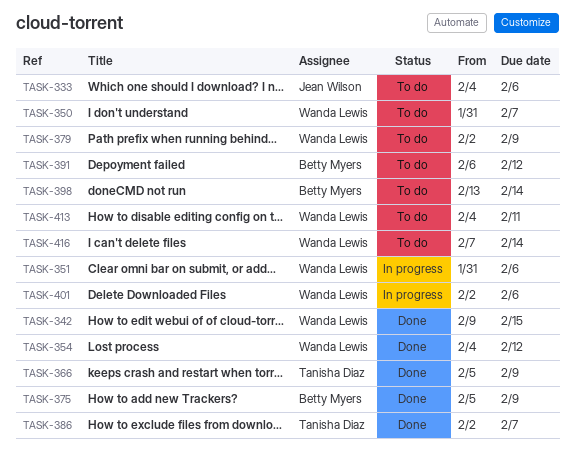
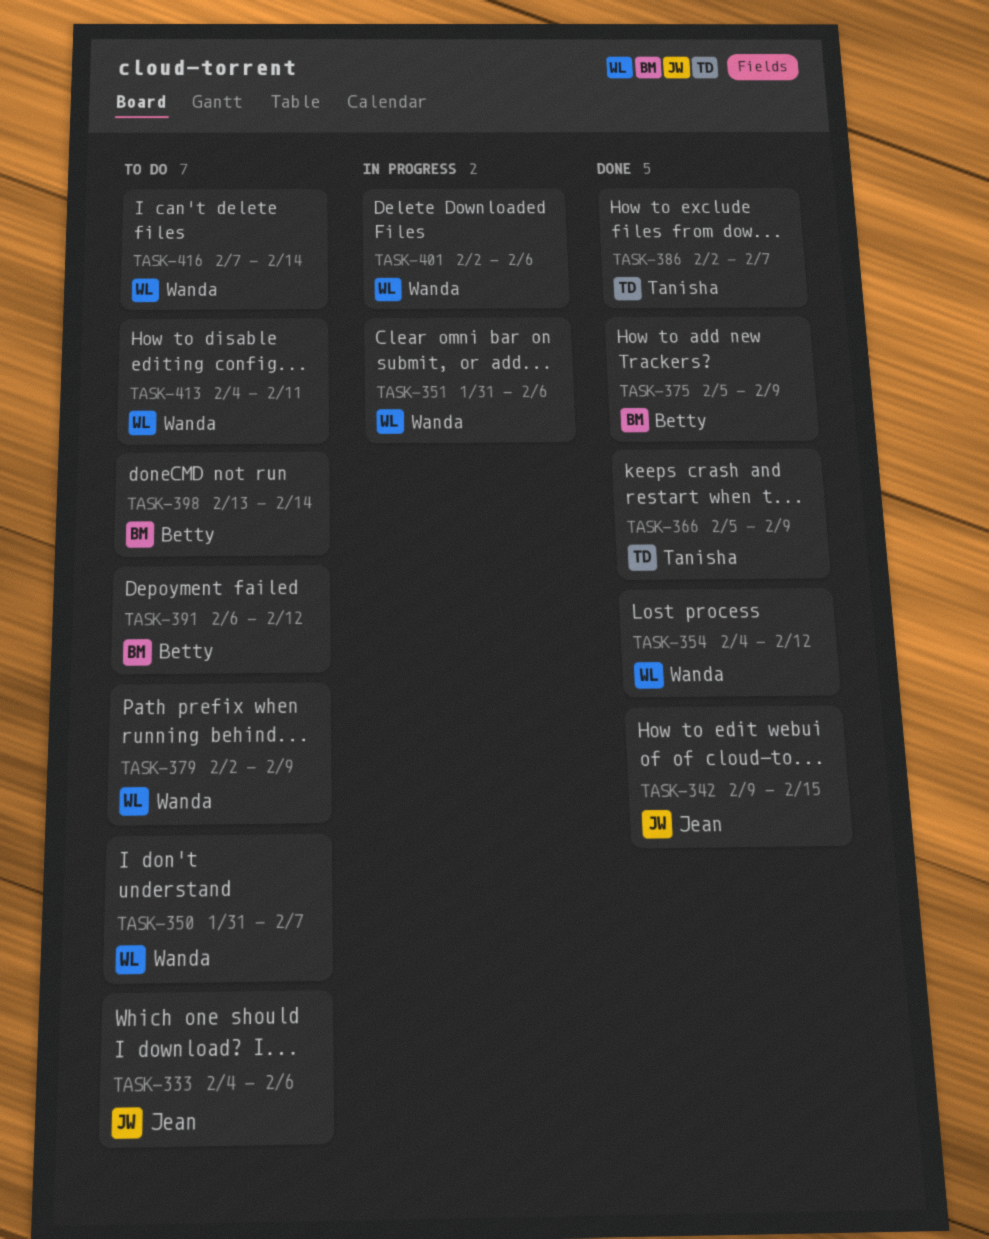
TASK-342, owner: Wanda Lewis -> Jean Wilson

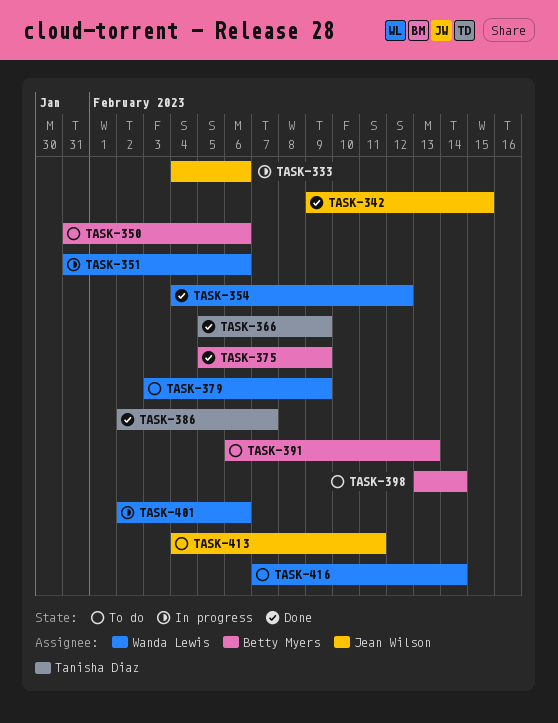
TASK-333, status: To do -> In progress
TASK-350, owner: Wanda Lewis -> Betty Myers
TASK-350, due: Feb 7 -> Feb 6
TASK-379, start: Feb 2 -> Feb 3
TASK-391, due: Feb 12 -> Feb 13
TASK-413, owner: Wanda Lewis -> Jean Wilson

